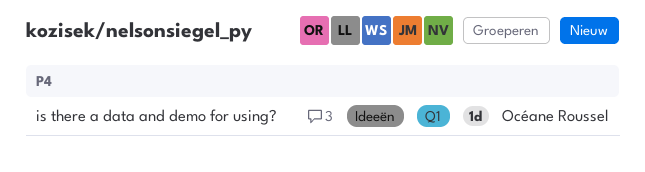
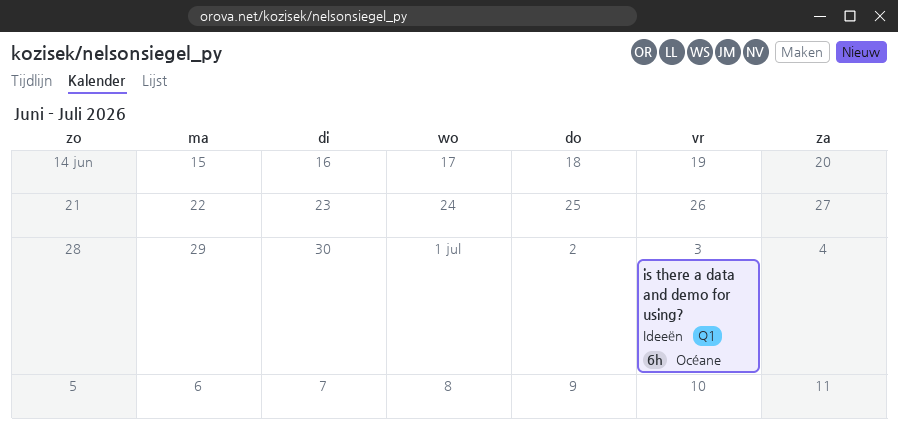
is there a data and demo for using?, estimate: 1d -> 6h

